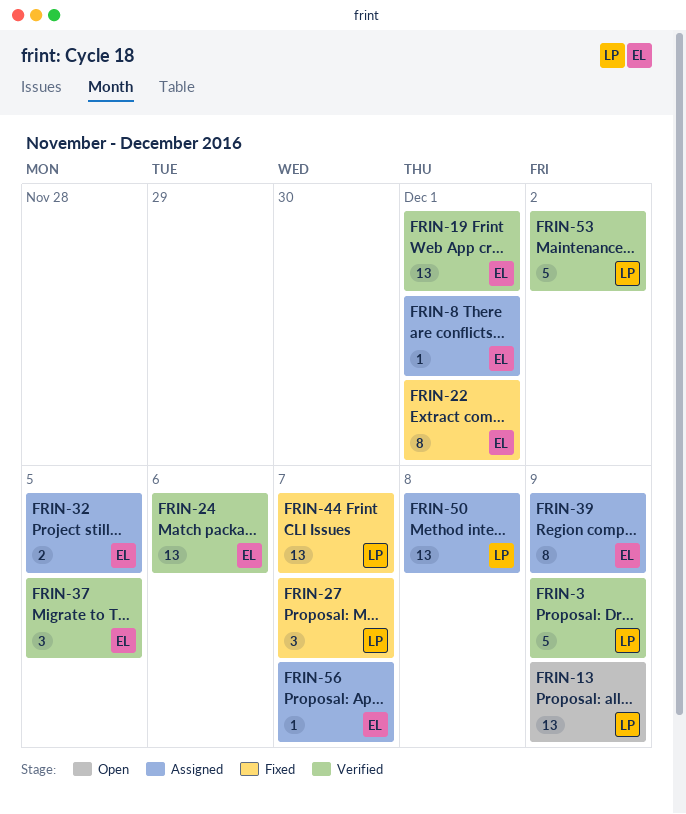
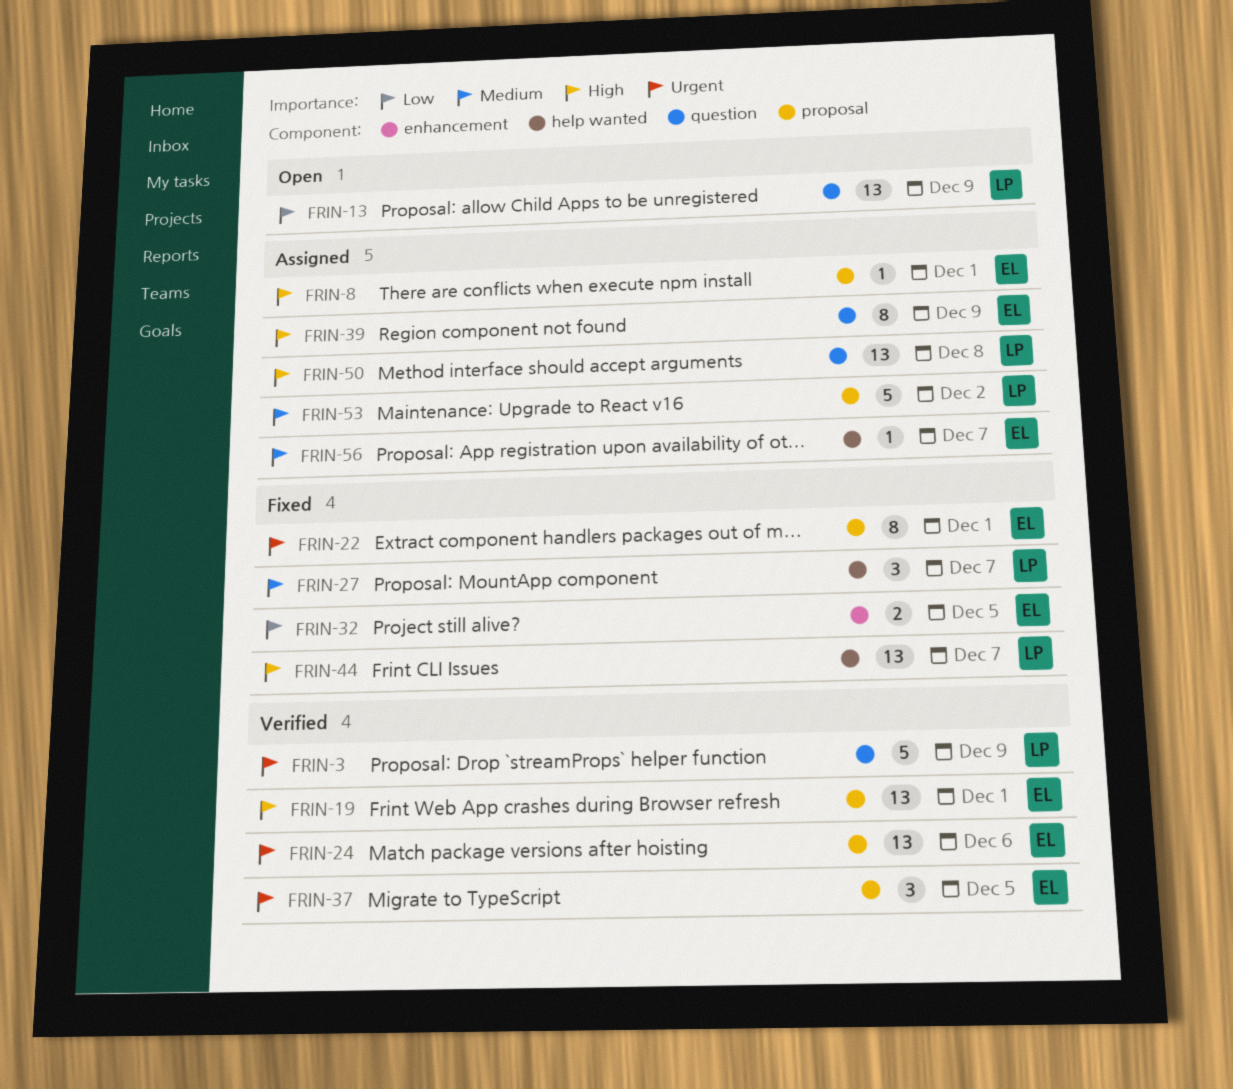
FRIN-32, status: Assigned -> Fixed
FRIN-53, status: Verified -> Assigned

